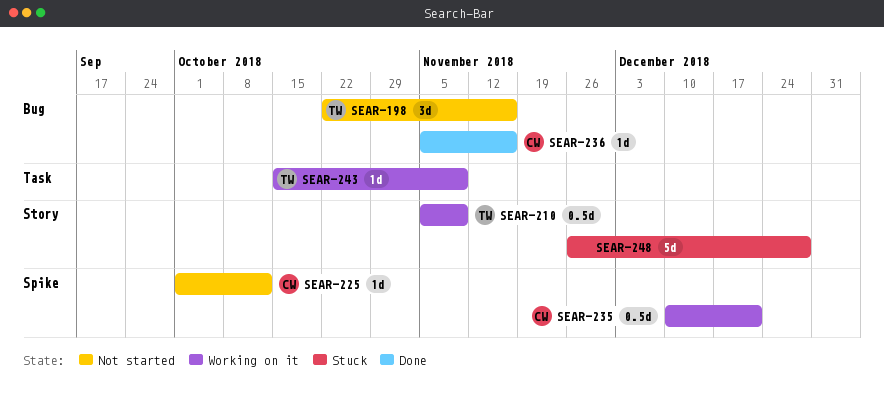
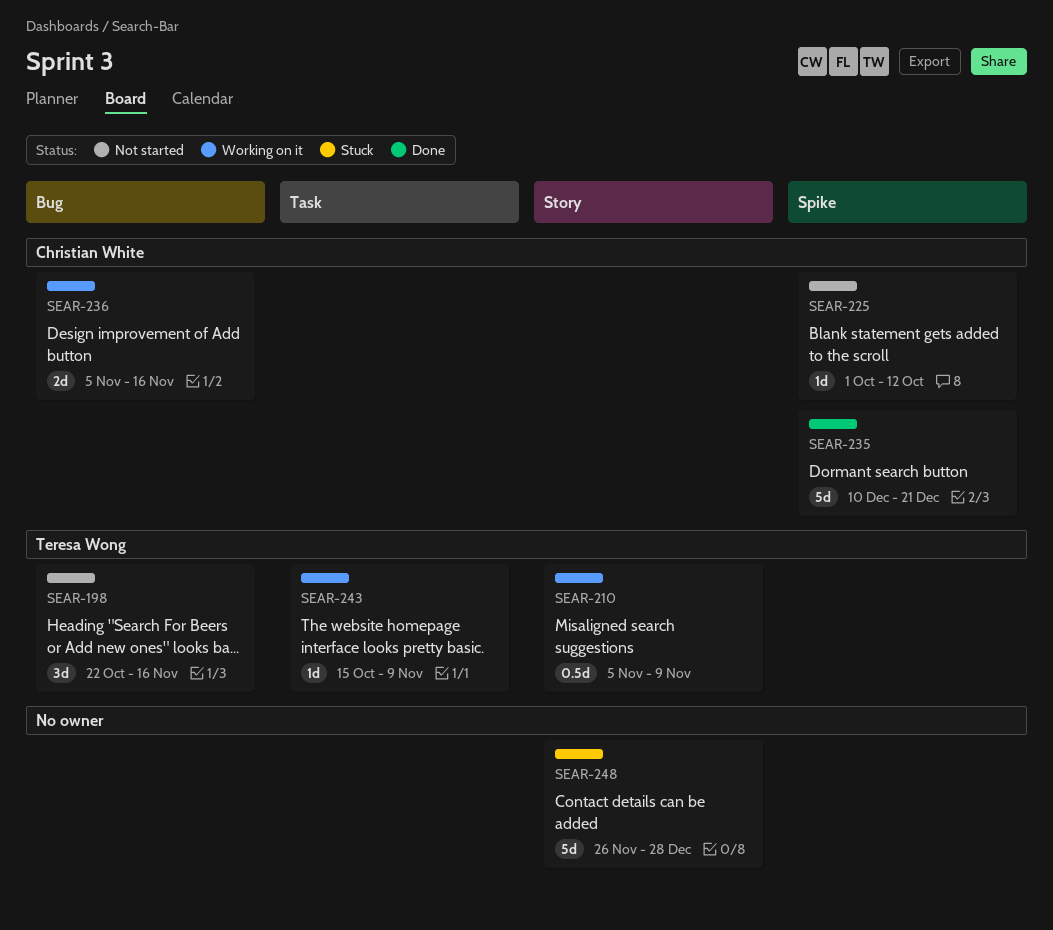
SEAR-235, status: Working on it -> Done
SEAR-235, estimate: 0.5d -> 5d
SEAR-236, status: Done -> Working on it
SEAR-236, estimate: 1d -> 2d

